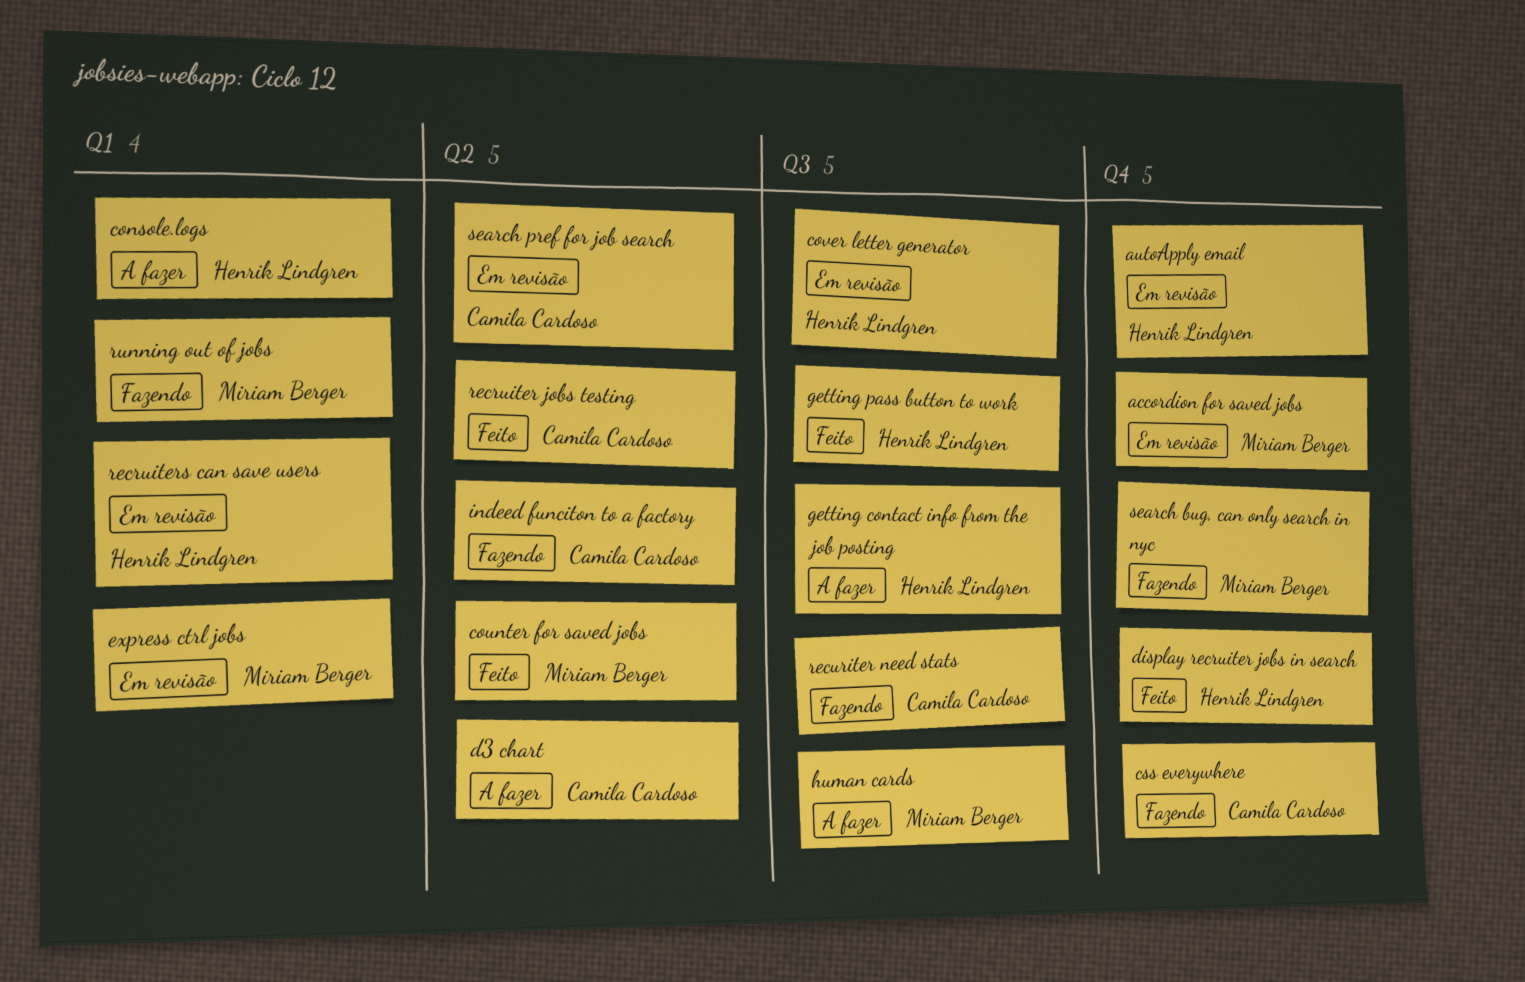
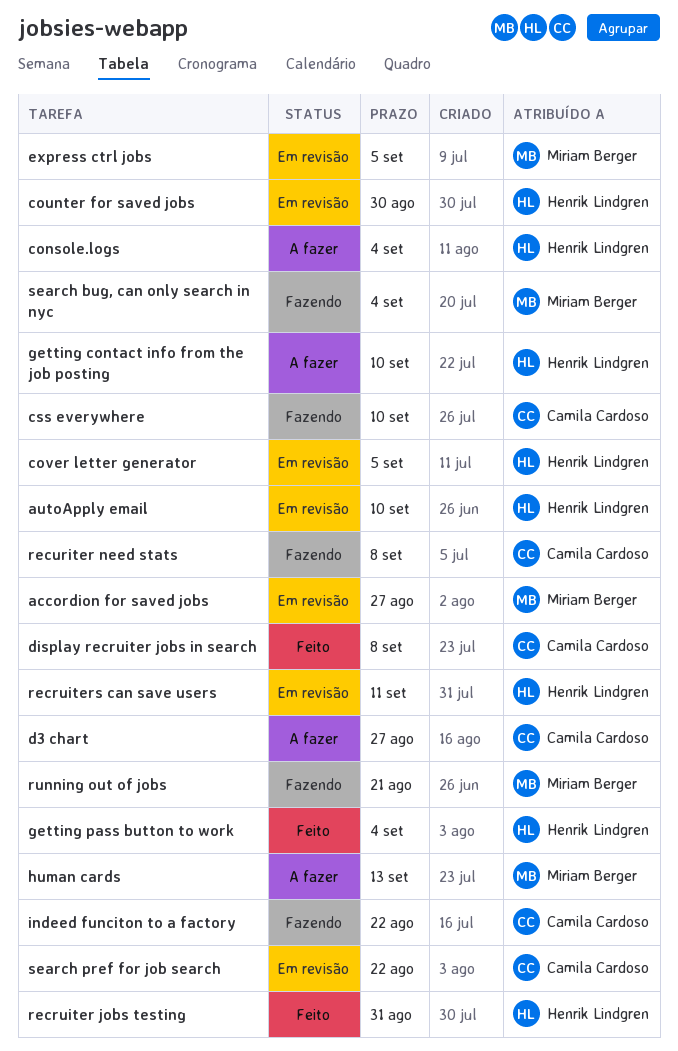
counter for saved jobs, status: Feito -> Em revisão
counter for saved jobs, owner: Miriam Berger -> Henrik Lindgren
display recruiter jobs in search, owner: Henrik Lindgren -> Camila Cardoso
recruiter jobs testing, owner: Camila Cardoso -> Henrik Lindgren

